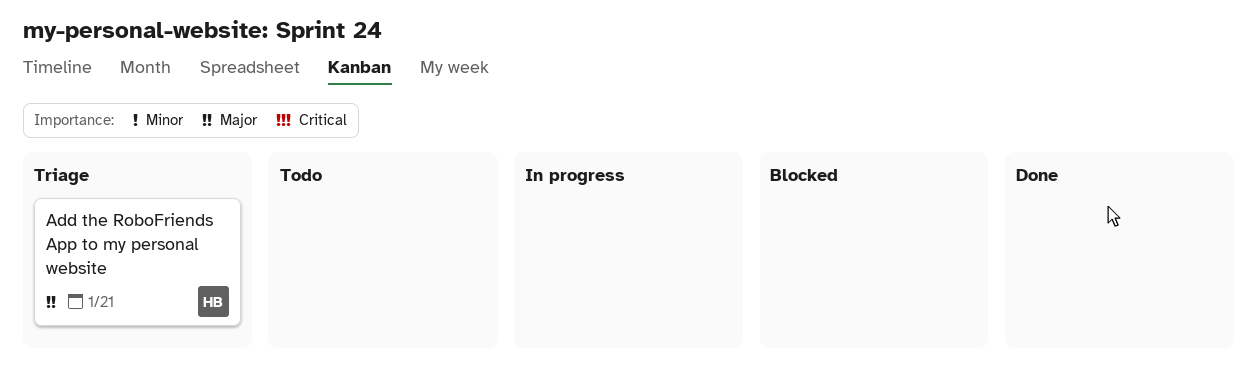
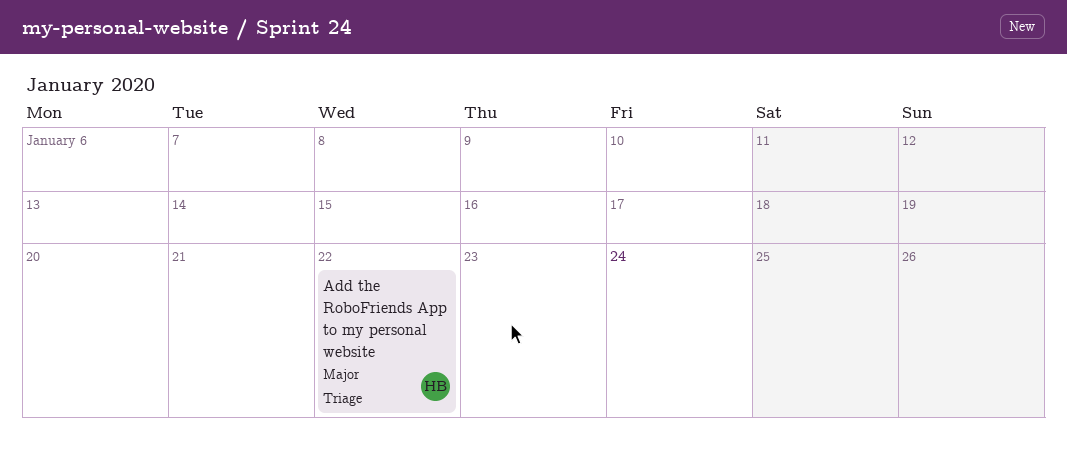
Add the RoboFriends App to my personal website, due: Jan 21 -> Jan 22

